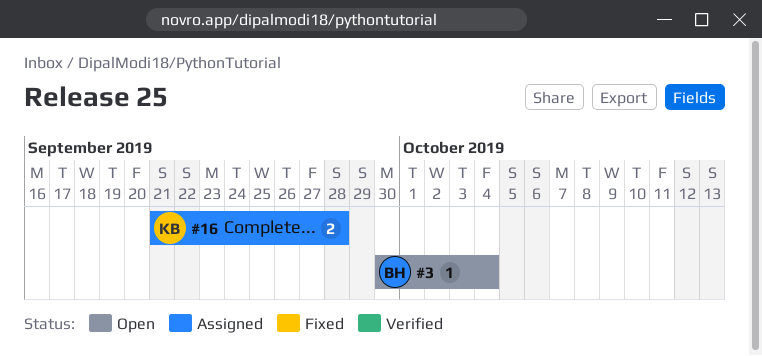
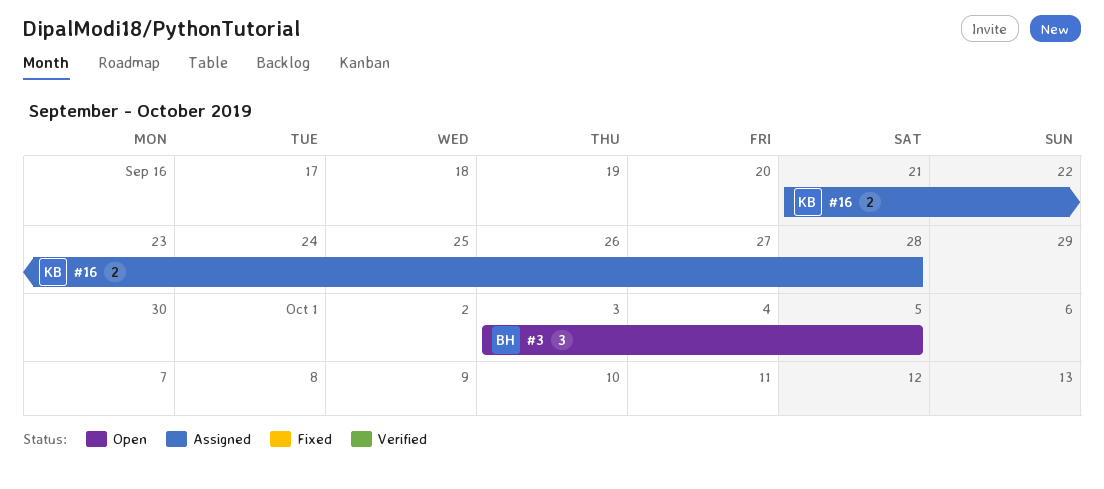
#3, estimate: 1 -> 3
#3, start: Sep 30 -> Oct 3
#3, due: Oct 4 -> Oct 5

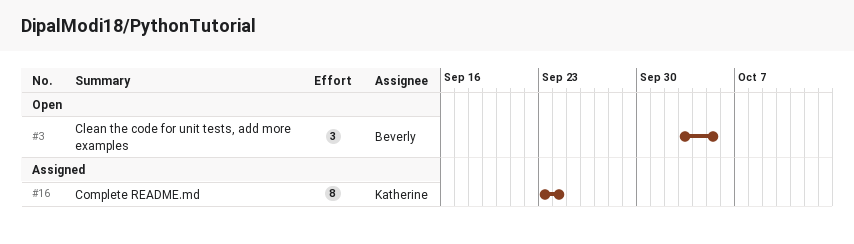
#16, estimate: 2 -> 8
#16, start: Sep 21 -> Sep 23
#16, due: Sep 28 -> Sep 24

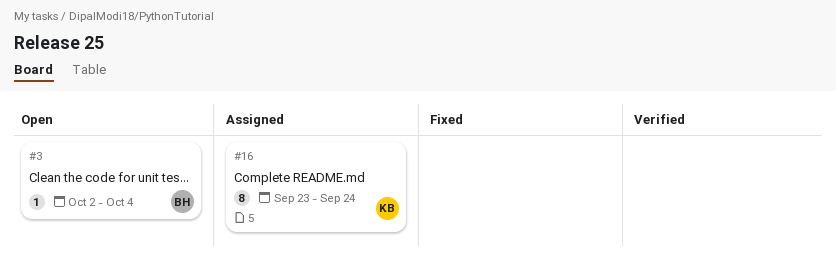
#3, estimate: 3 -> 1
#3, start: Oct 3 -> Oct 2
#3, due: Oct 5 -> Oct 4

